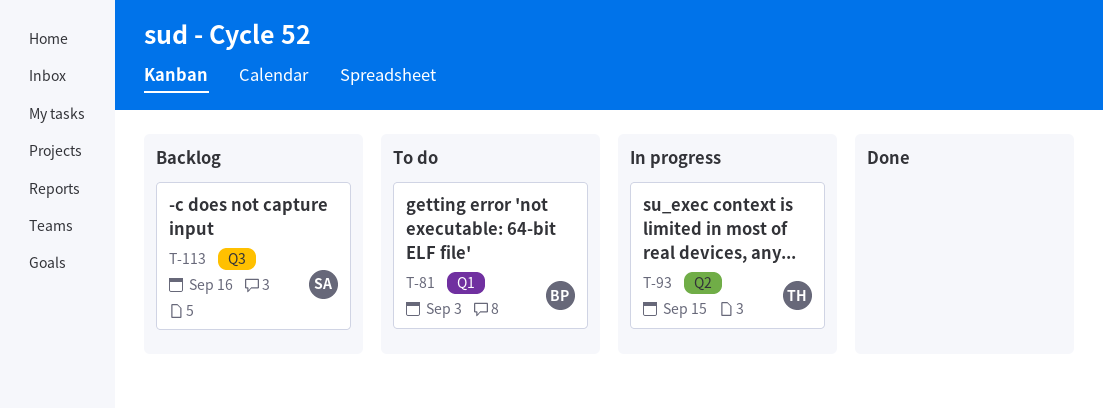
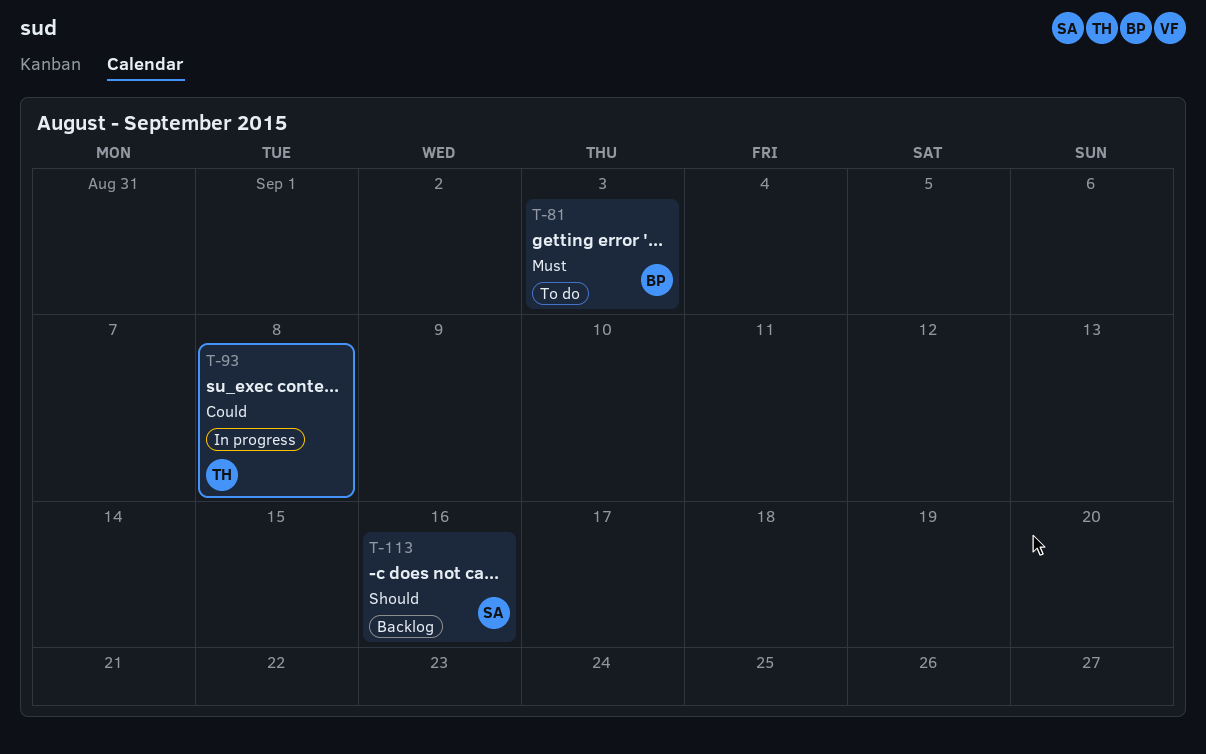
T-93, due: Sep 15 -> Sep 8

